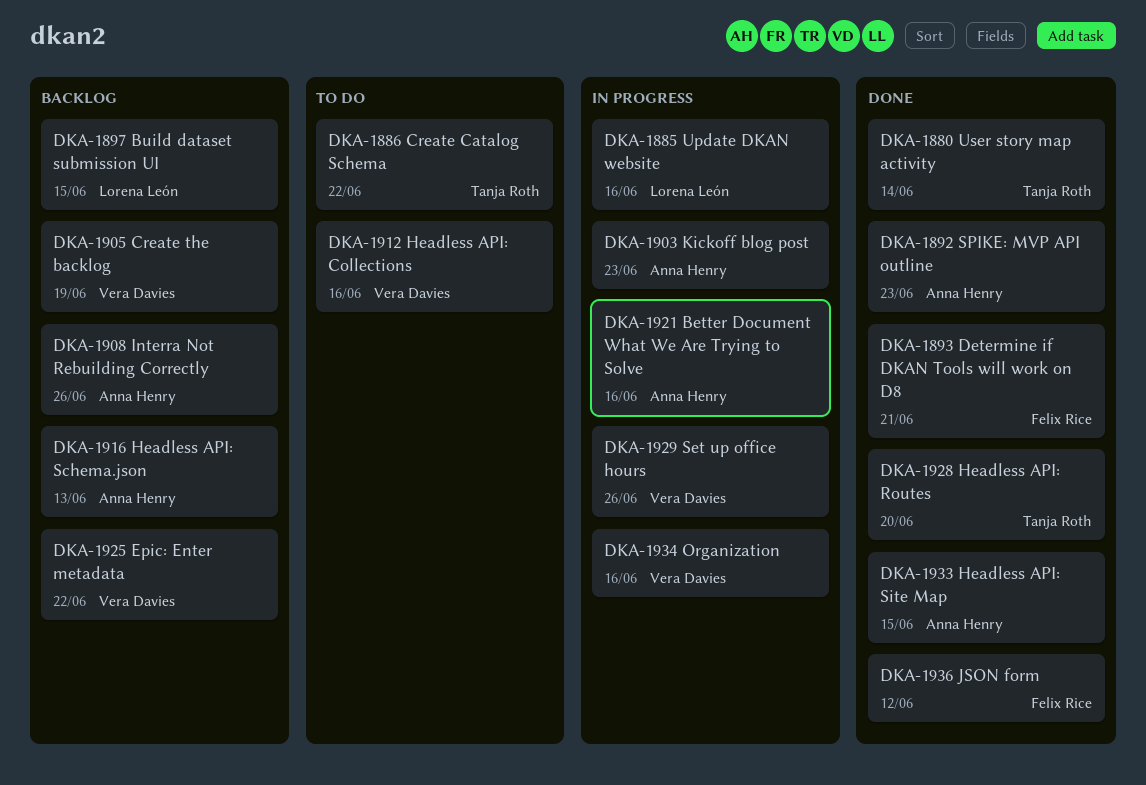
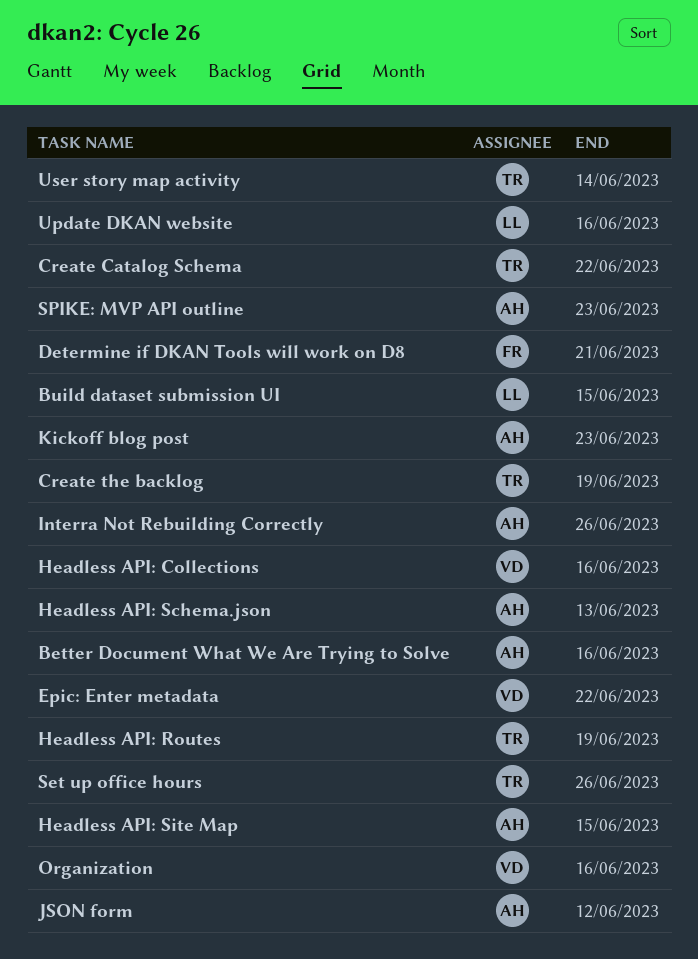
Create the backlog, owner: Vera Davies -> Tanja Roth
Headless API: Routes, due: Jun 20 -> Jun 19
JSON form, owner: Felix Rice -> Anna Henry
Set up office hours, owner: Vera Davies -> Tanja Roth

